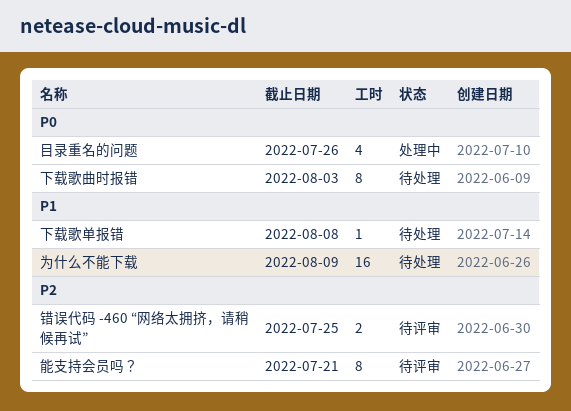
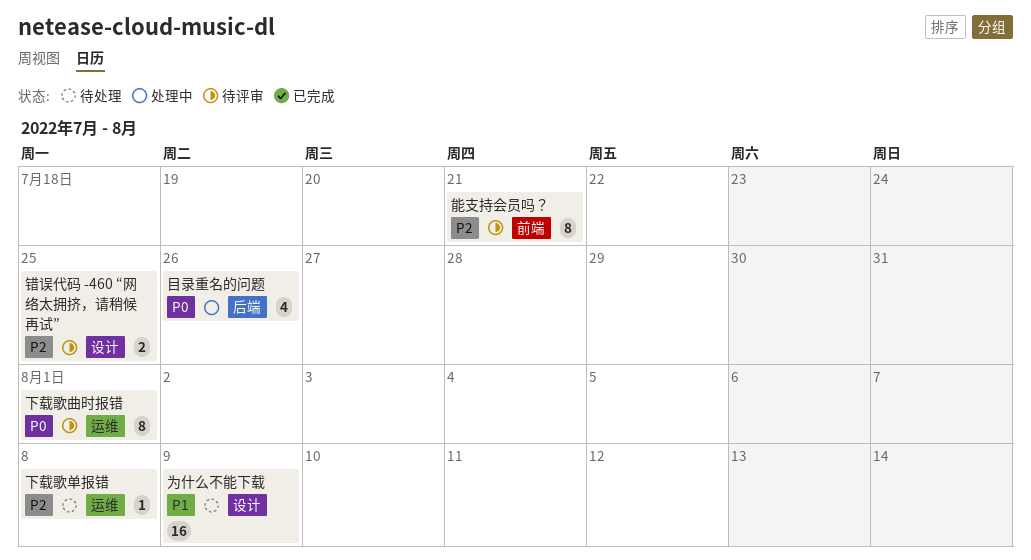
下载歌单报错, priority: P1 -> P2
下载歌曲时报错, status: 待处理 -> 待评审
下载歌曲时报错, due: Aug 3 -> Aug 1

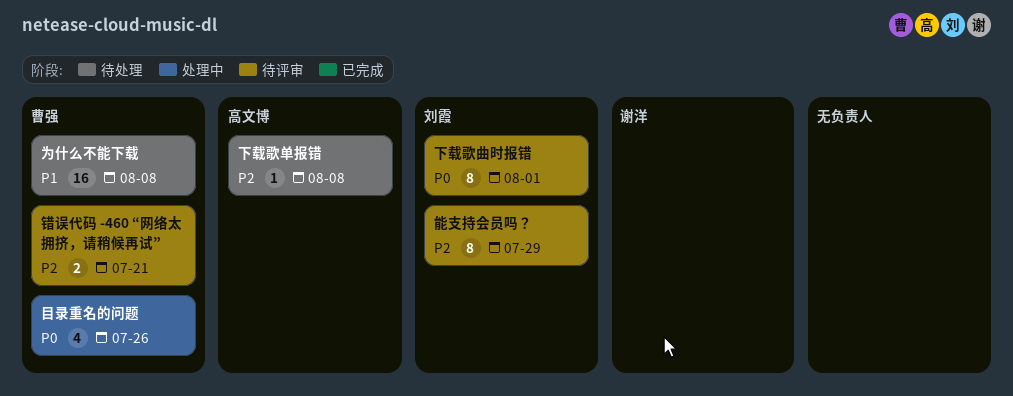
为什么不能下载, due: Aug 9 -> Aug 8
能支持会员吗？, due: Jul 21 -> Jul 29
错误代码 -460 “网络太拥挤，请稍候再试”, due: Jul 25 -> Jul 21

